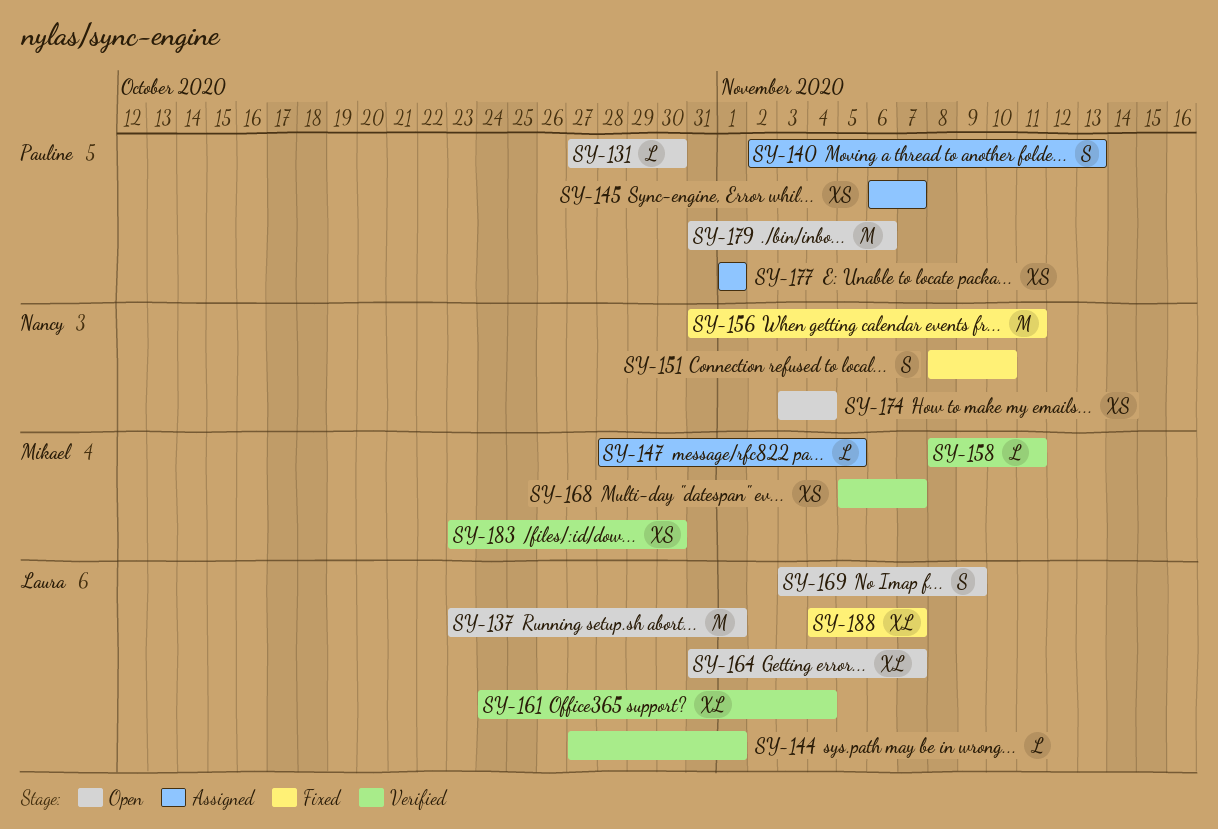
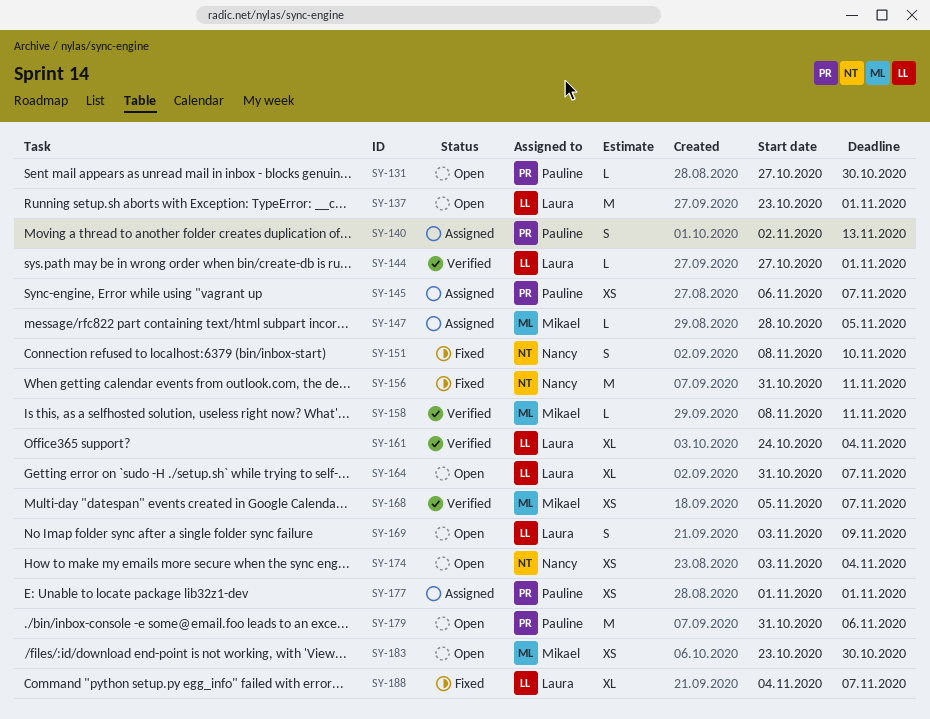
SY-183, status: Verified -> Open

